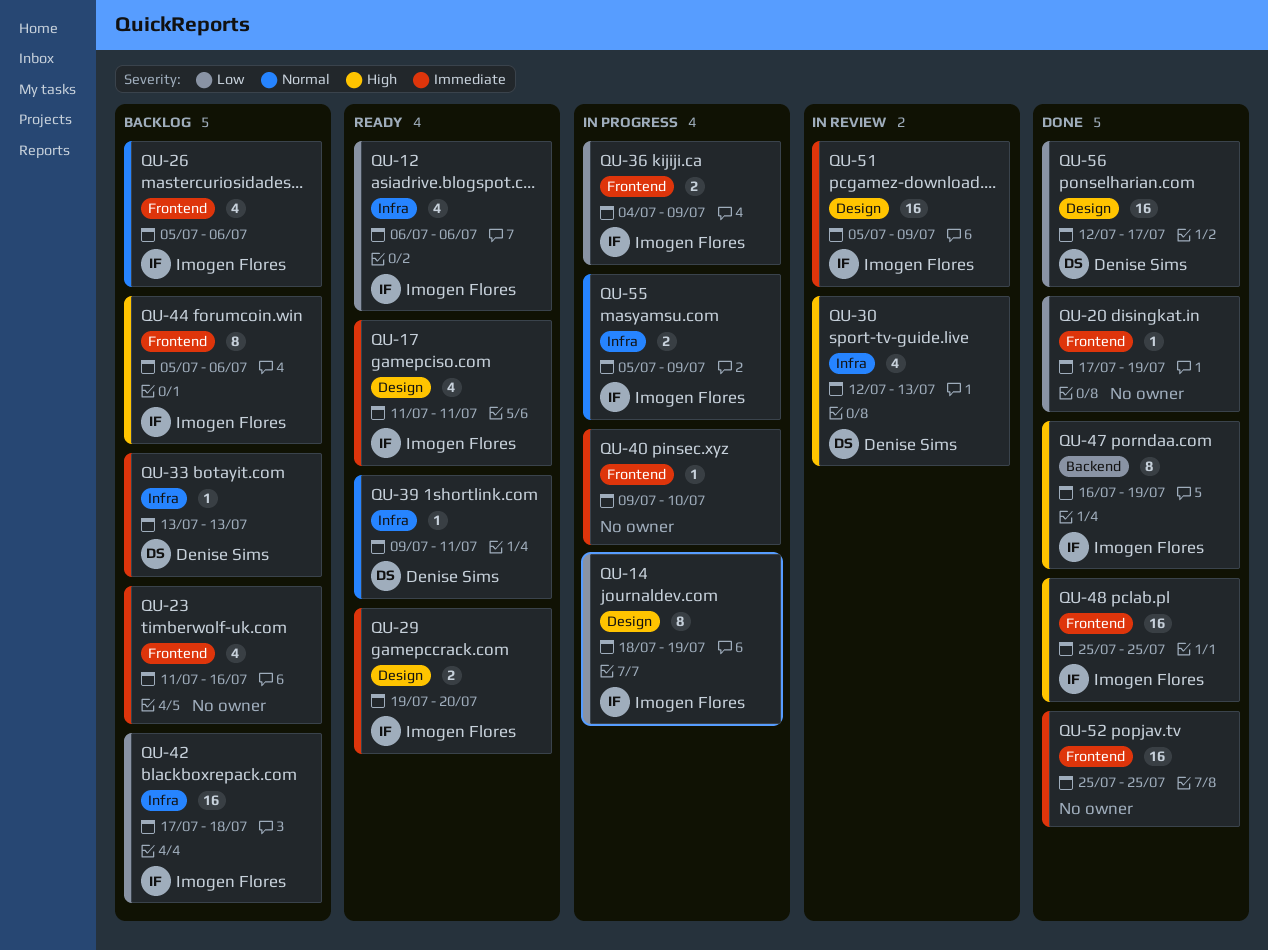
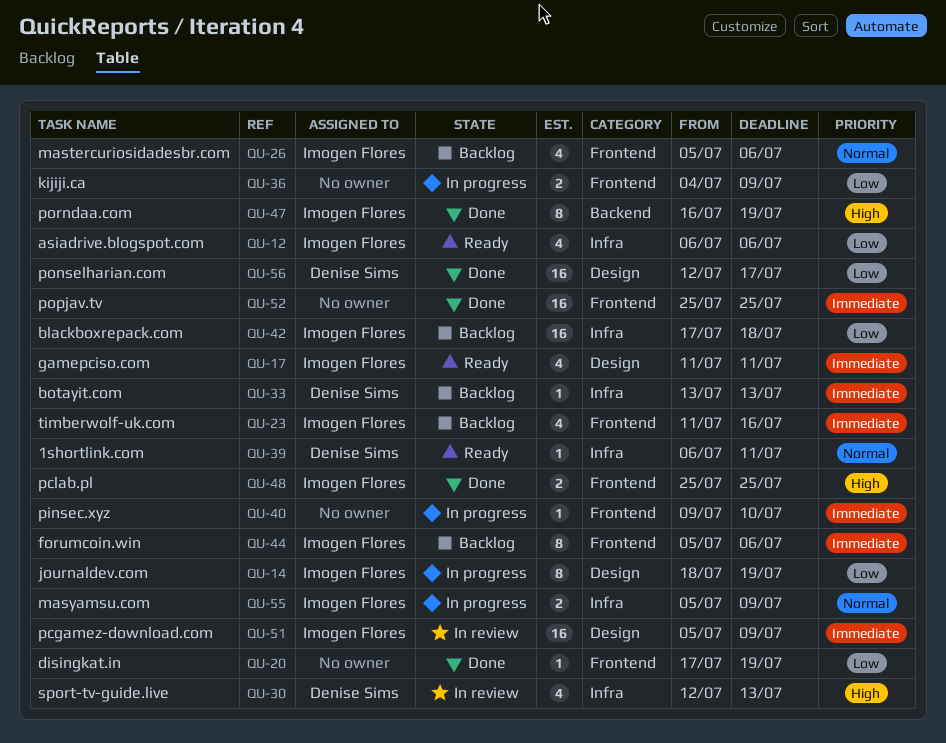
QU-23, owner: none -> Imogen Flores
QU-29: present -> none
QU-36, owner: Imogen Flores -> none
QU-39, start: Jul 9 -> Jul 6
QU-44, priority: High -> Immediate
QU-48, estimate: 16 -> 2

